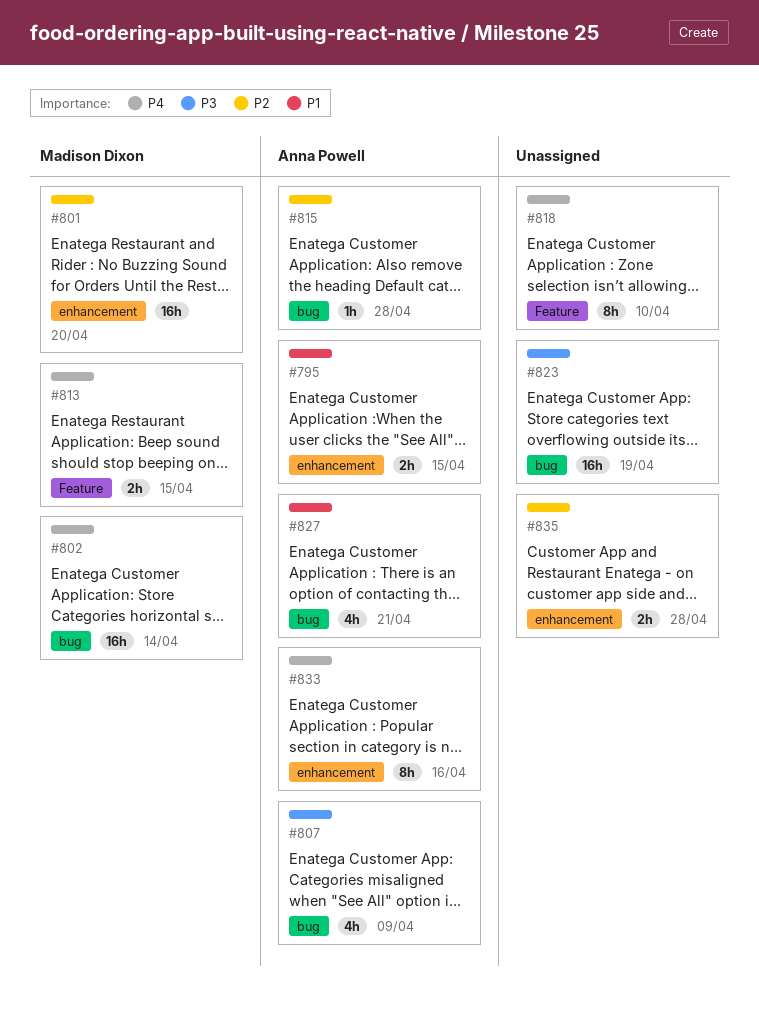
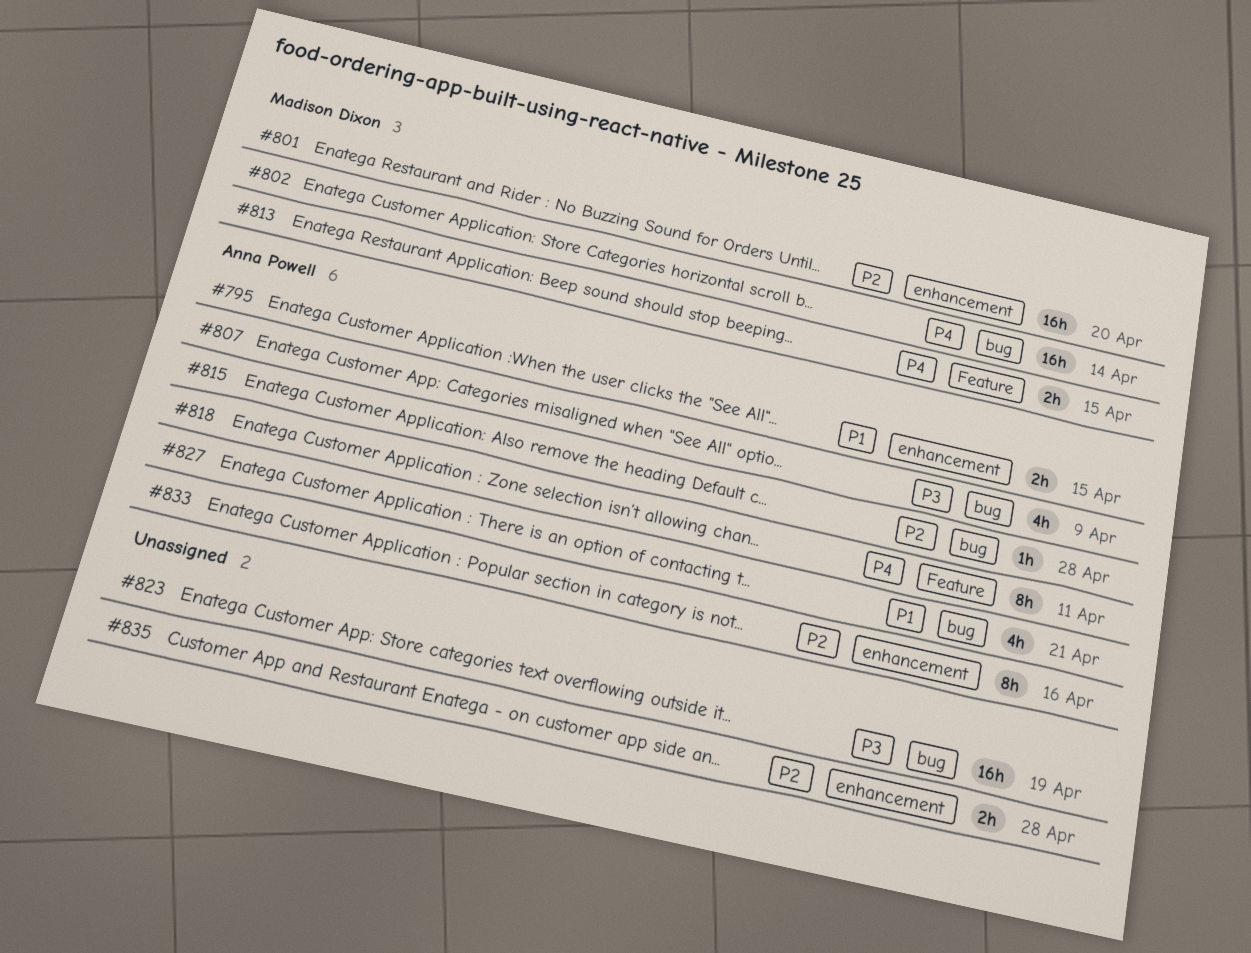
#818, owner: none -> Anna Powell
#818, due: Apr 10 -> Apr 11
#833, priority: P4 -> P2

